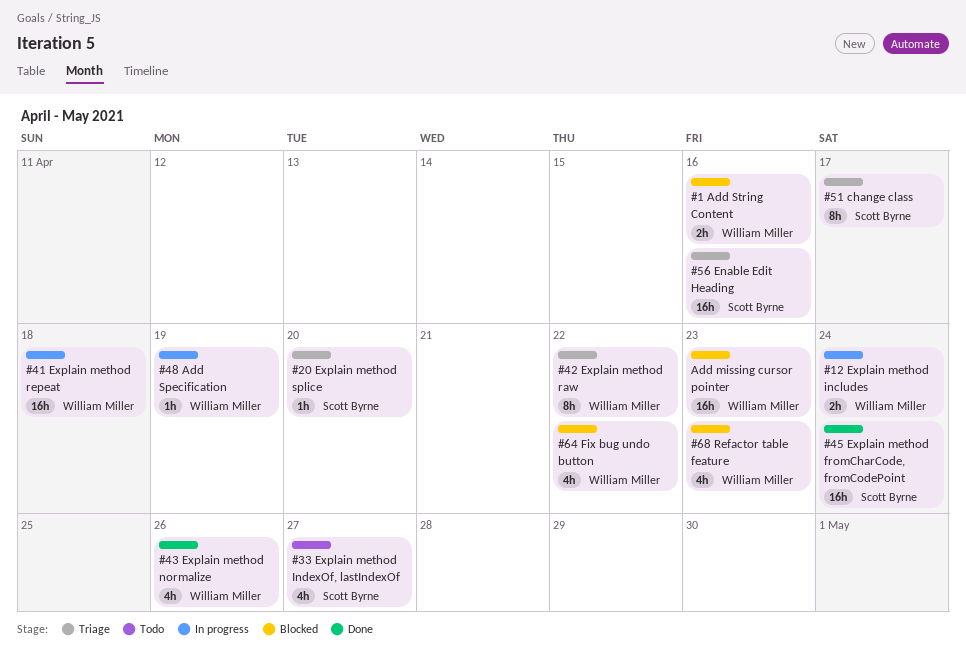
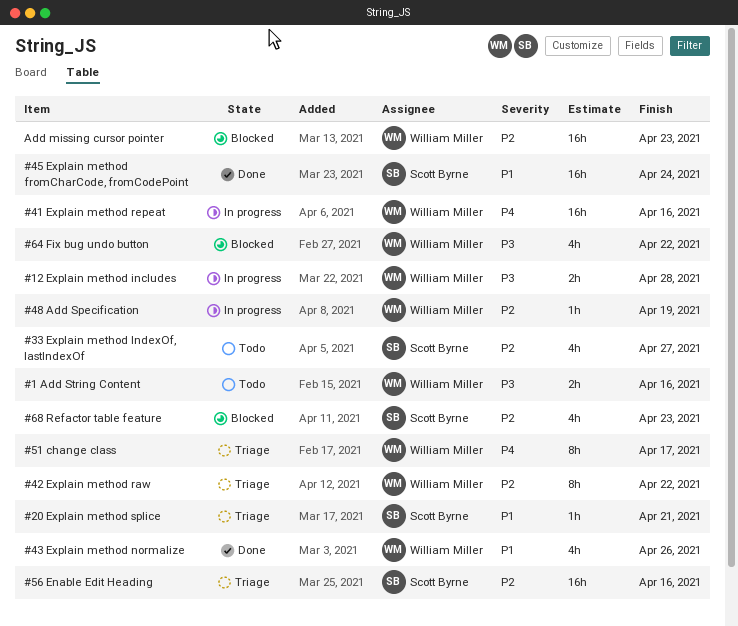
#1 Add String Content, status: Blocked -> Todo
#12 Explain method includes, due: Apr 24 -> Apr 28
#20 Explain method splice, due: Apr 20 -> Apr 21
#41 Explain method repeat, due: Apr 18 -> Apr 16
#51 change class, owner: Scott Byrne -> William Miller
#68 Refactor table feature, owner: William Miller -> Scott Byrne

